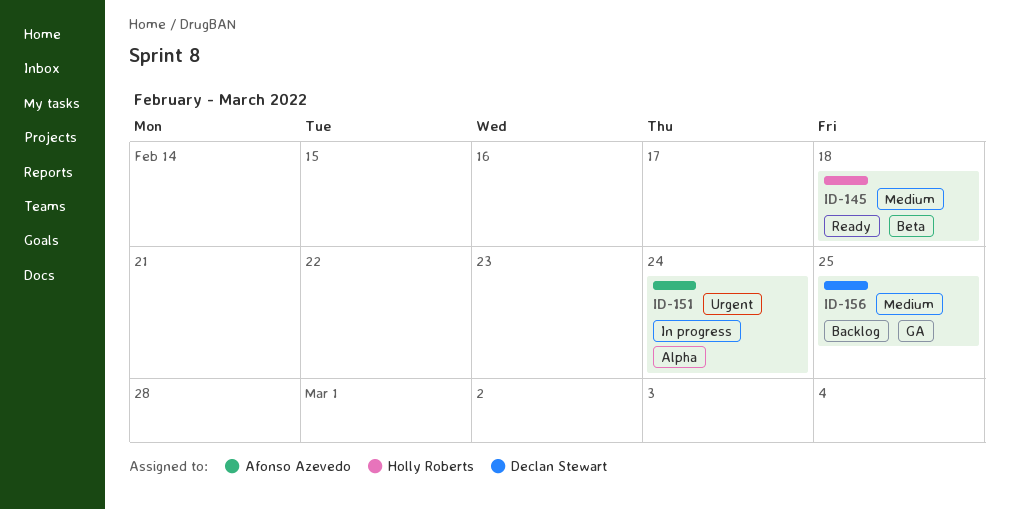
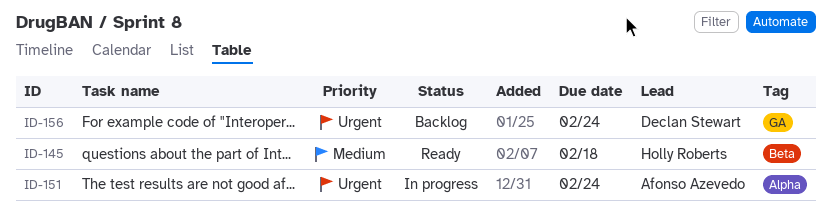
ID-156, priority: Medium -> Urgent
ID-156, due: Feb 25 -> Feb 24

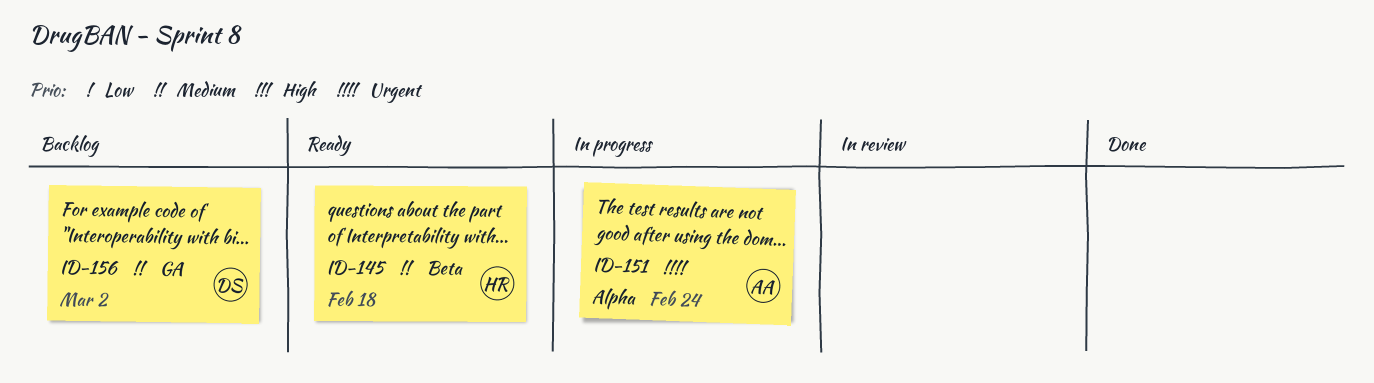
ID-156, priority: Urgent -> Medium
ID-156, due: Feb 24 -> Mar 2

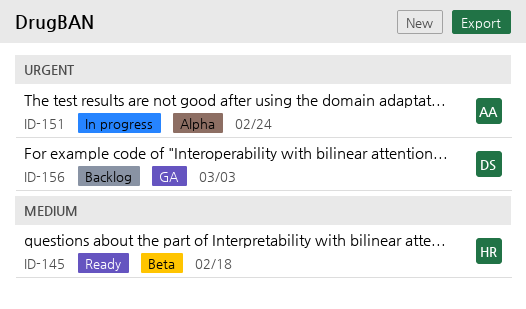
ID-156, priority: Medium -> Urgent
ID-156, due: Mar 2 -> Mar 3

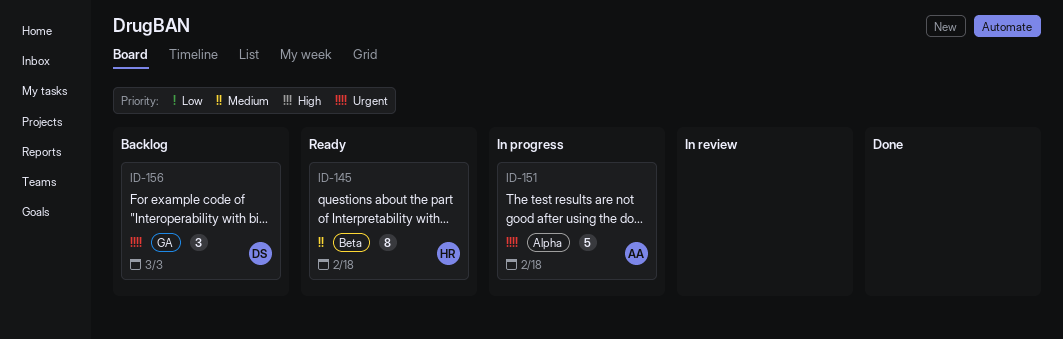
ID-151, due: Feb 24 -> Feb 18

